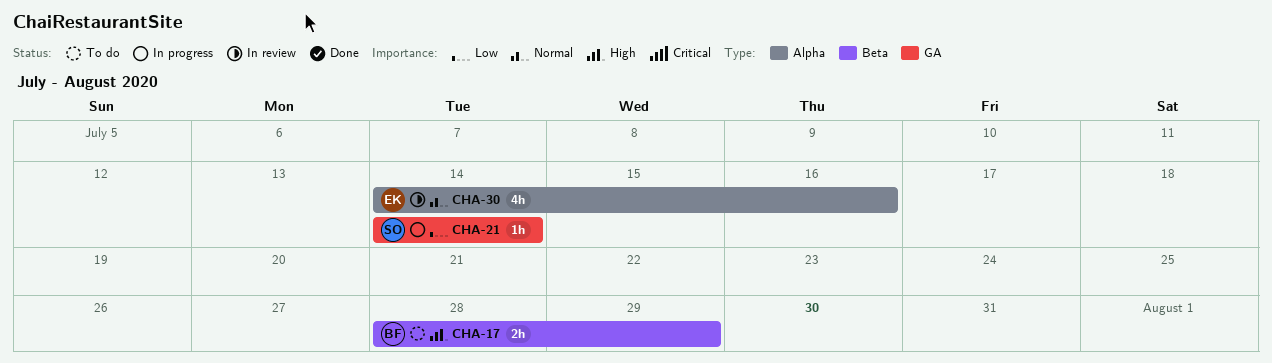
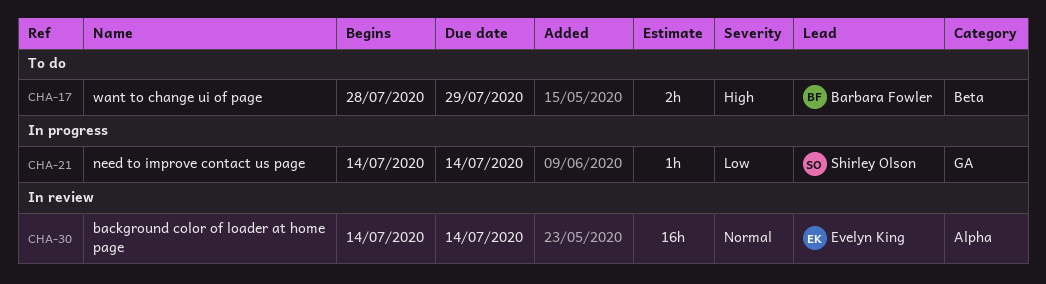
CHA-30, estimate: 4h -> 16h
CHA-30, due: Jul 16 -> Jul 14

